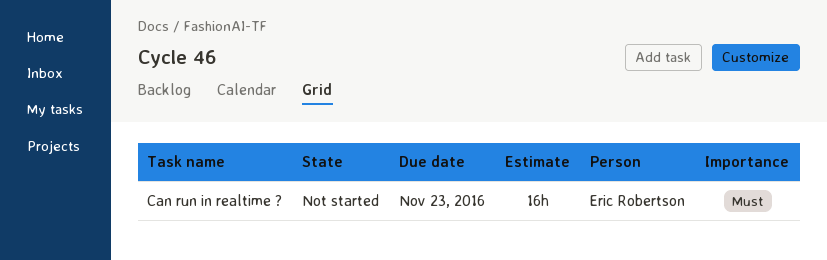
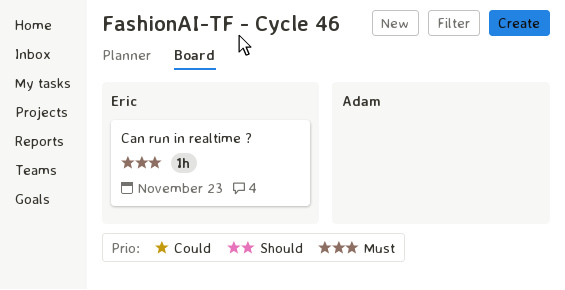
Can run in realtime ?, estimate: 16h -> 1h

